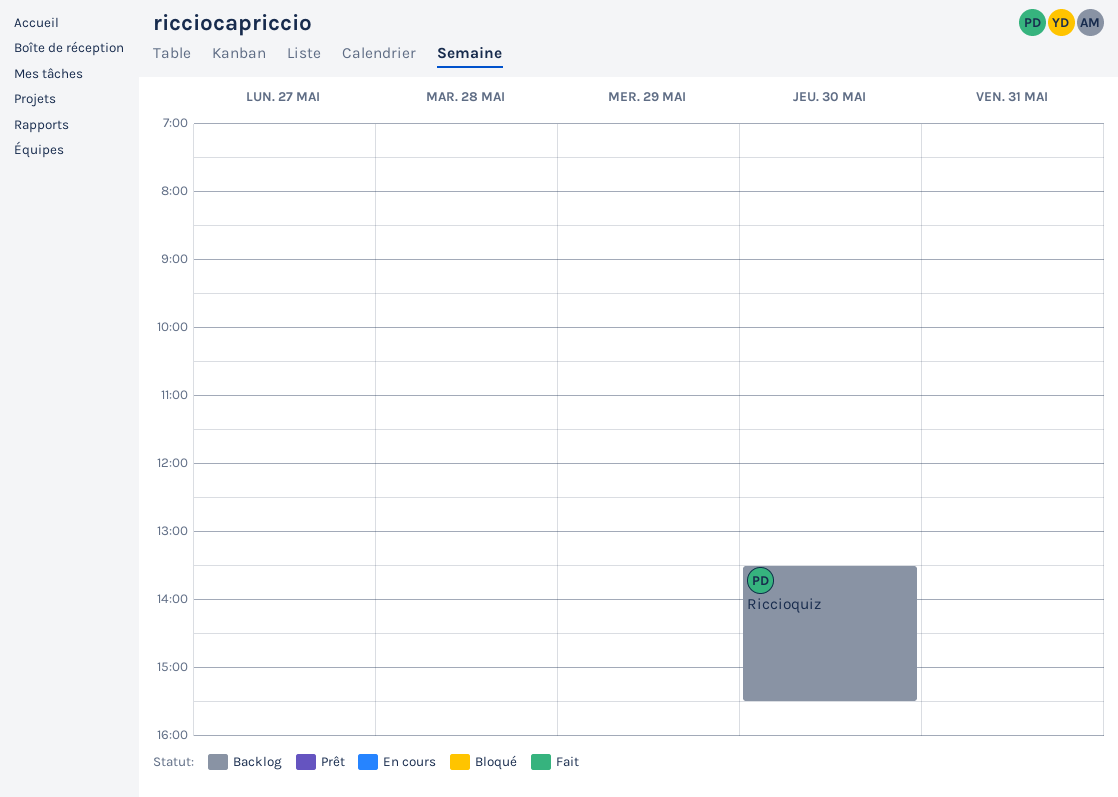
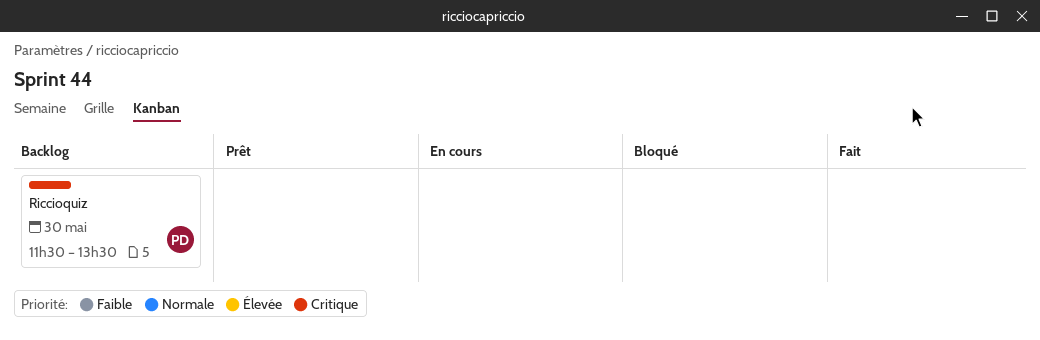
Riccioquiz, begins: 13:30 -> 11:30
Riccioquiz, ends: 15:30 -> 13:30

